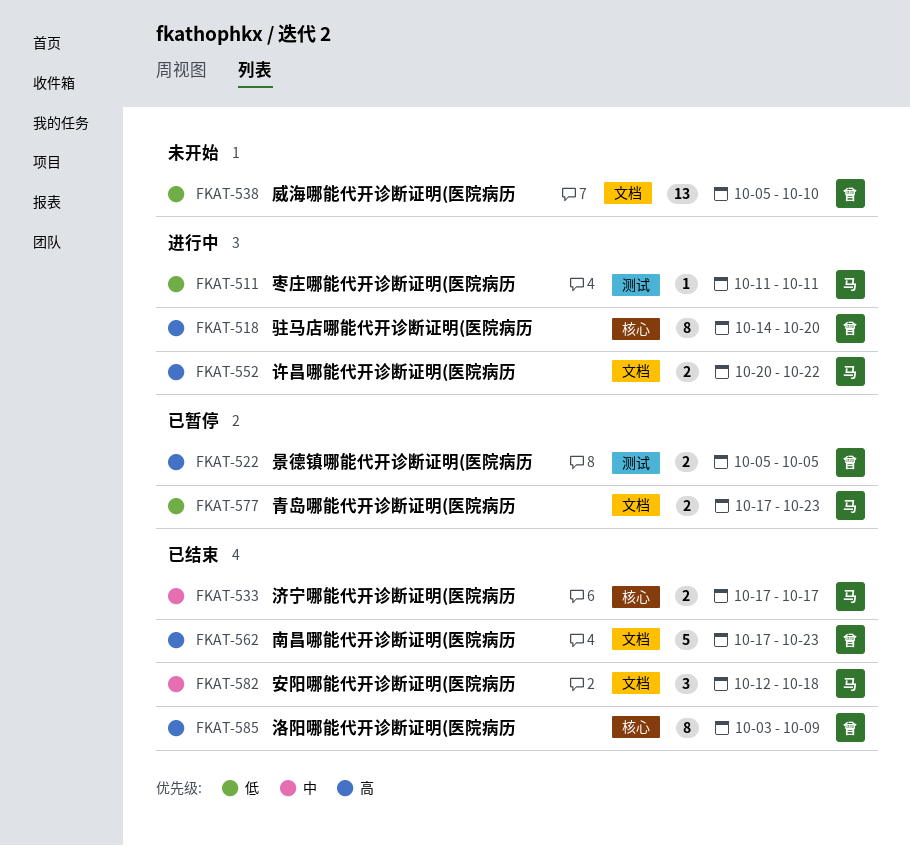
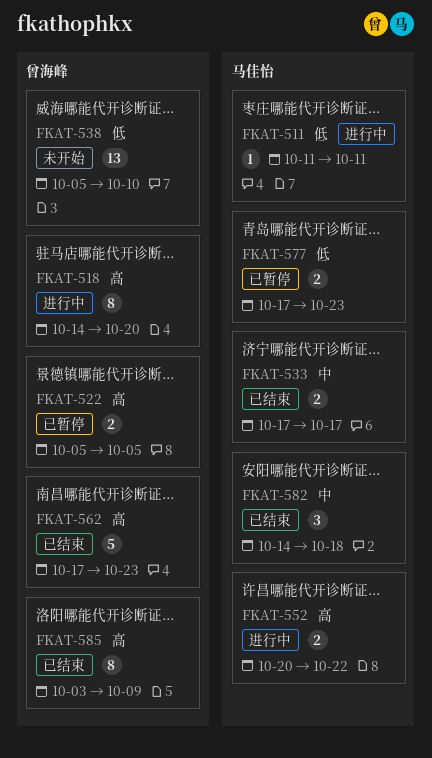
FKAT-582, start: Oct 12 -> Oct 14

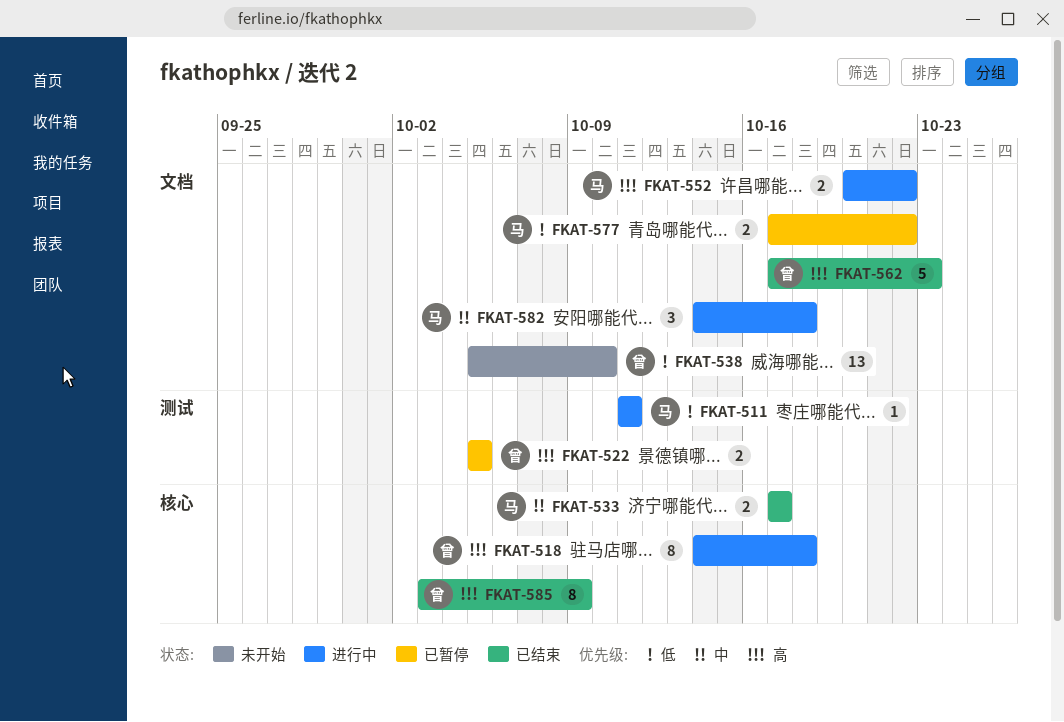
FKAT-518, due: Oct 20 -> Oct 18
FKAT-577, due: Oct 23 -> Oct 22
FKAT-582, status: 已结束 -> 进行中

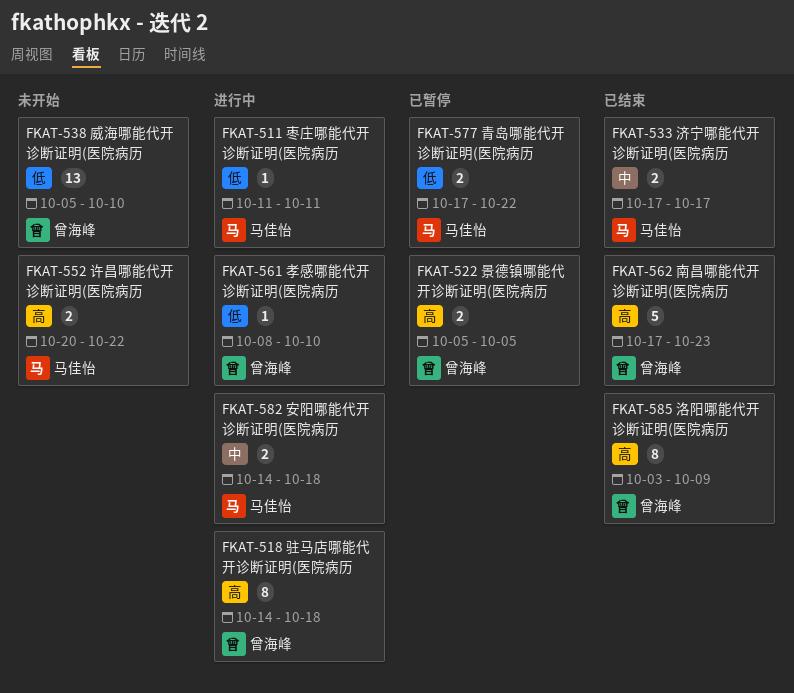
FKAT-552, status: 进行中 -> 未开始
FKAT-561: none -> present
FKAT-582, estimate: 3 -> 2

